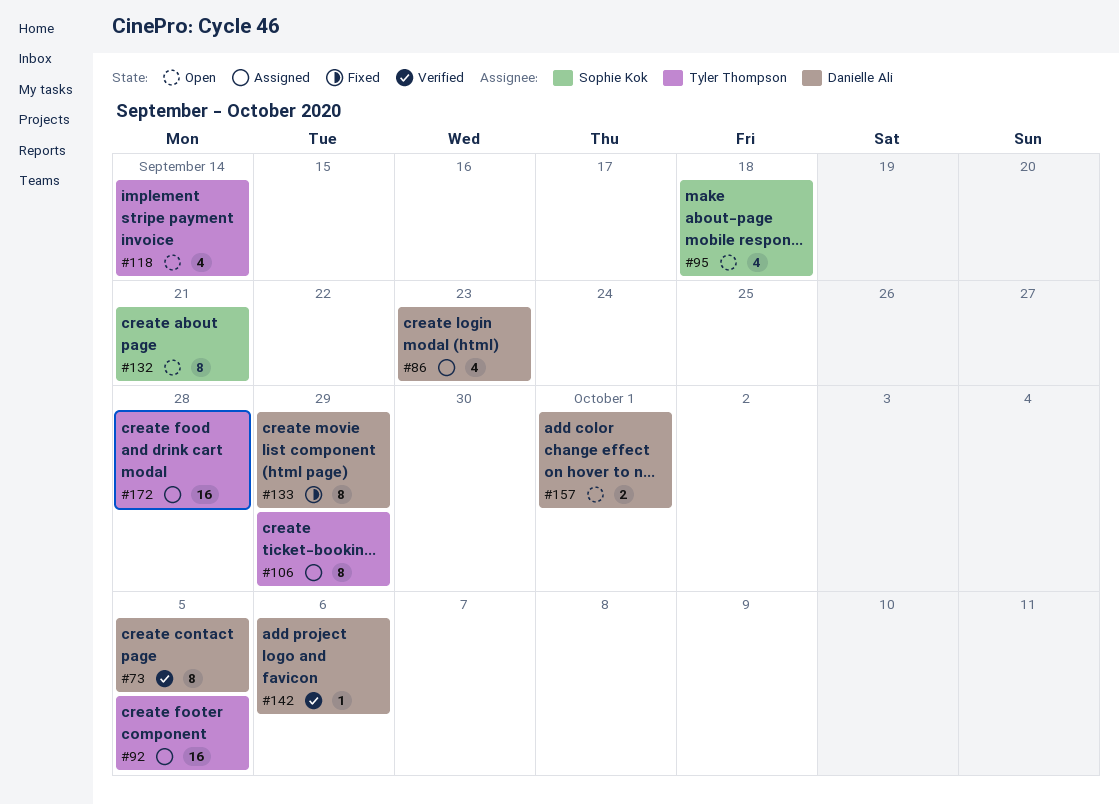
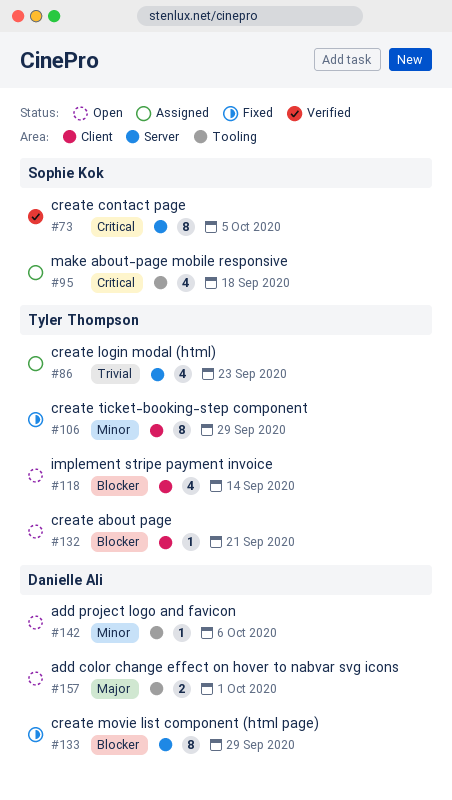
#73, owner: Danielle Ali -> Sophie Kok
#86, owner: Danielle Ali -> Tyler Thompson
#92: present -> none
#95, status: Open -> Assigned
#106, status: Assigned -> Fixed
#132, owner: Sophie Kok -> Tyler Thompson
#132, estimate: 8 -> 1
#142, status: Verified -> Open
#172: present -> none

